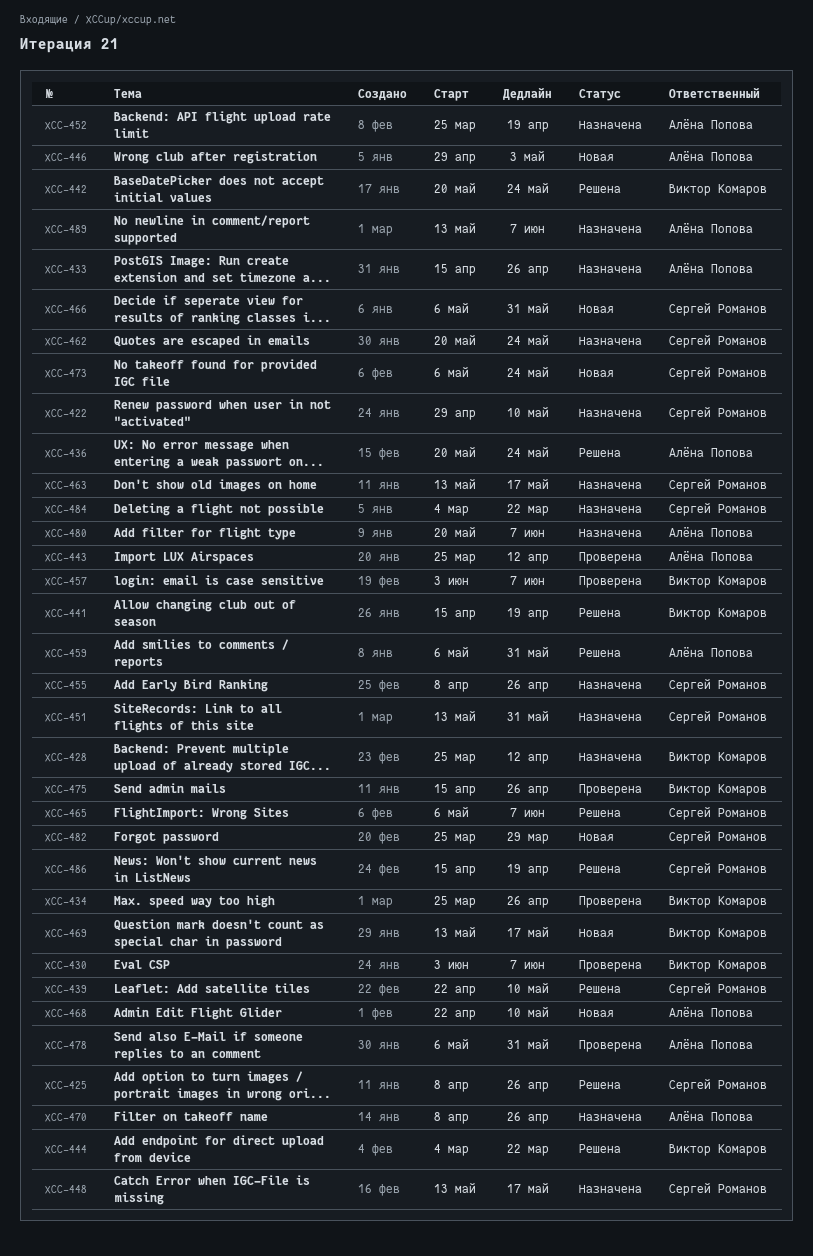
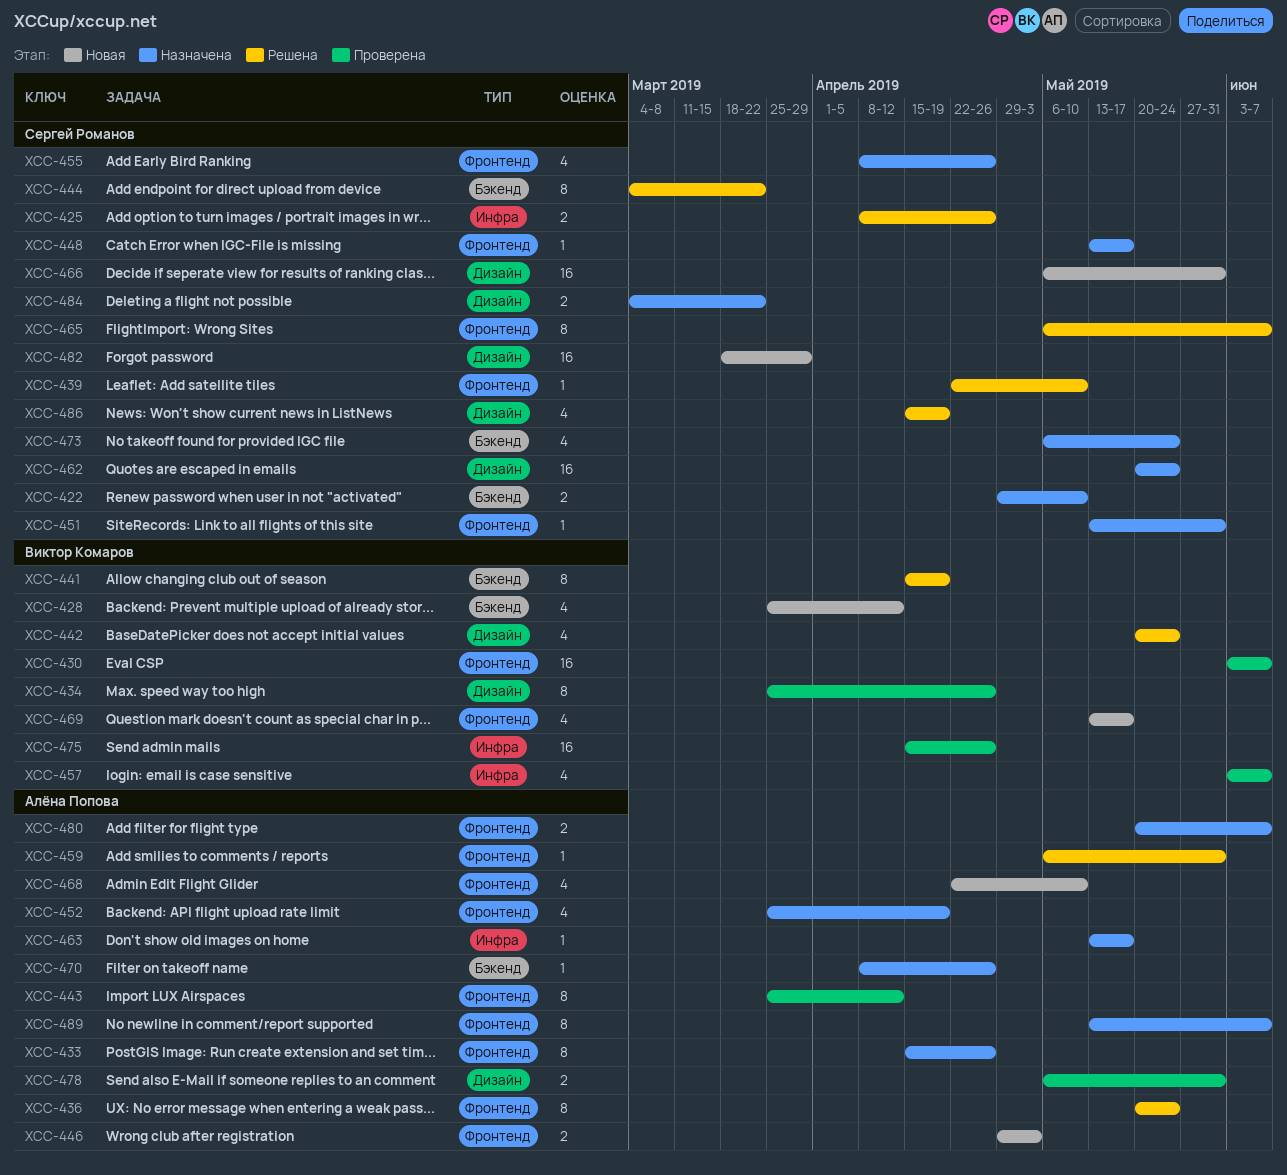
XCC-428, status: Назначена -> Новая
XCC-444, owner: Виктор Комаров -> Сергей Романов
XCC-463, owner: Сергей Романов -> Алёна Попова
XCC-473, status: Новая -> Назначена
XCC-482, start: Mar 25 -> Mar 18

